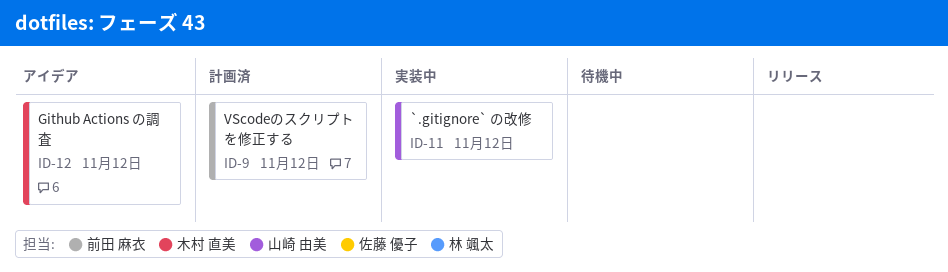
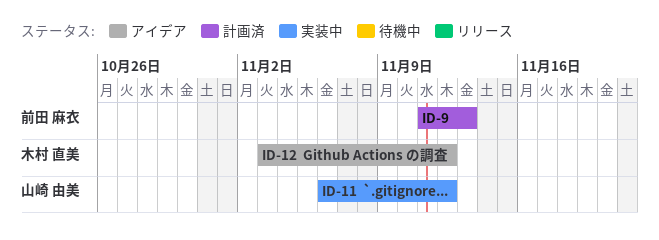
ID-9, due: Nov 12 -> Nov 13

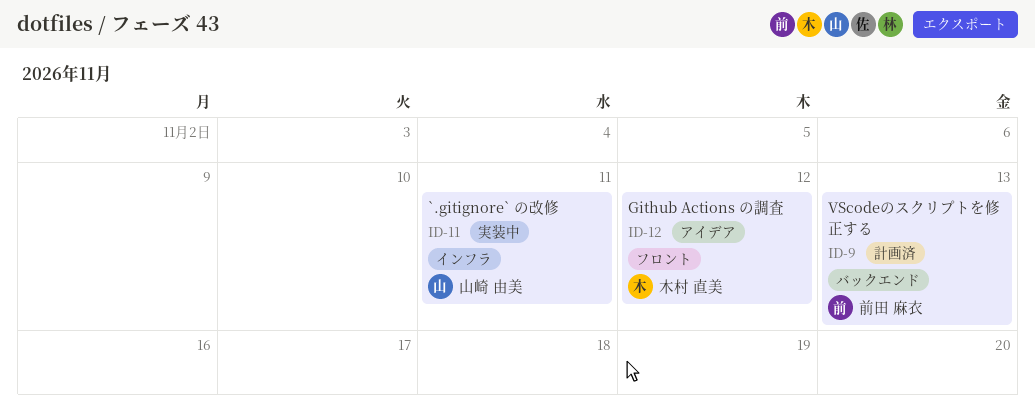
ID-11, due: Nov 12 -> Nov 11

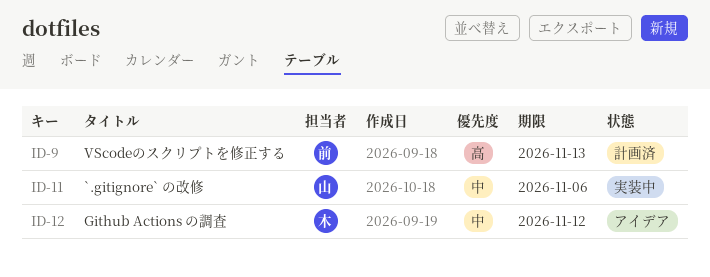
ID-11, due: Nov 11 -> Nov 6

